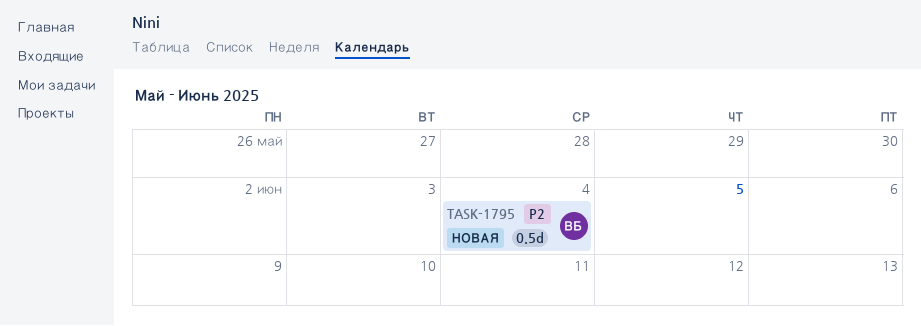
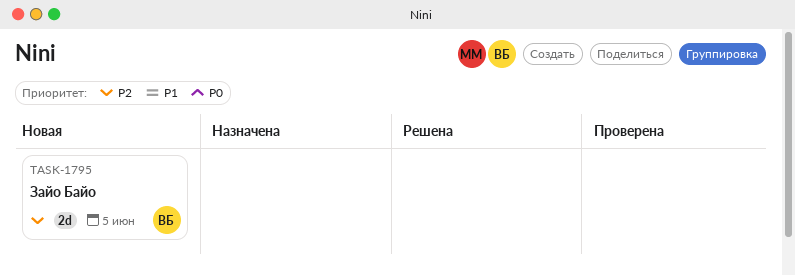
TASK-1795, estimate: 0.5d -> 2d
TASK-1795, due: Jun 4 -> Jun 5

